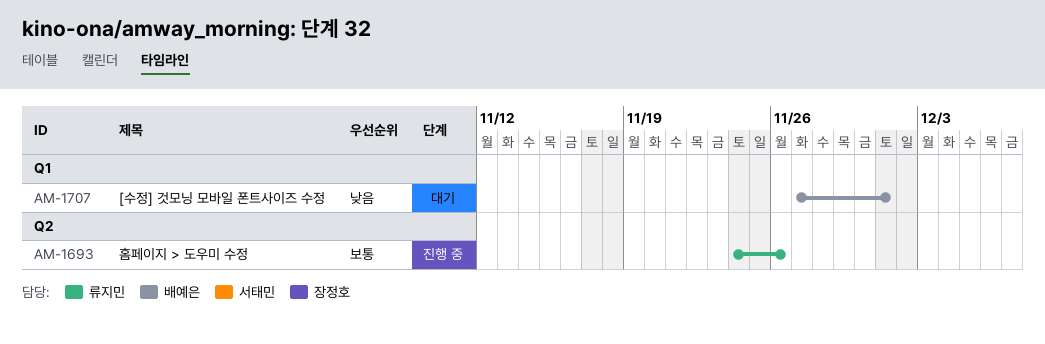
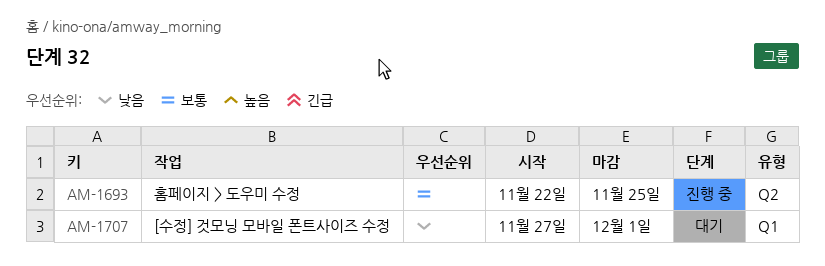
AM-1693, start: Nov 24 -> Nov 22
AM-1693, due: Nov 26 -> Nov 25

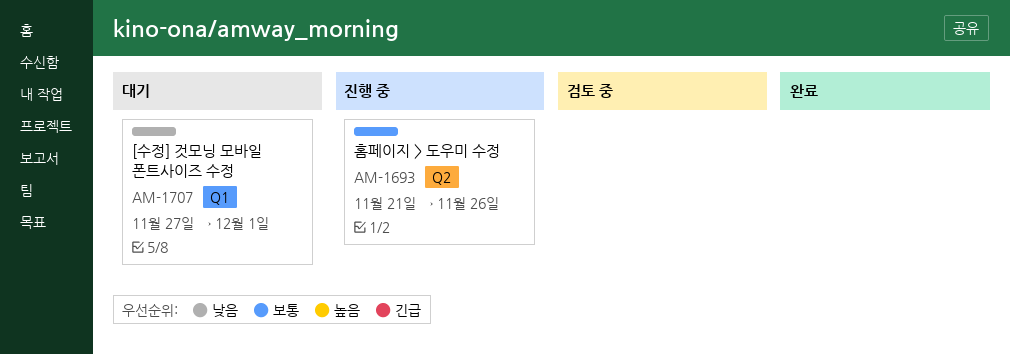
AM-1693, start: Nov 22 -> Nov 21
AM-1693, due: Nov 25 -> Nov 26

